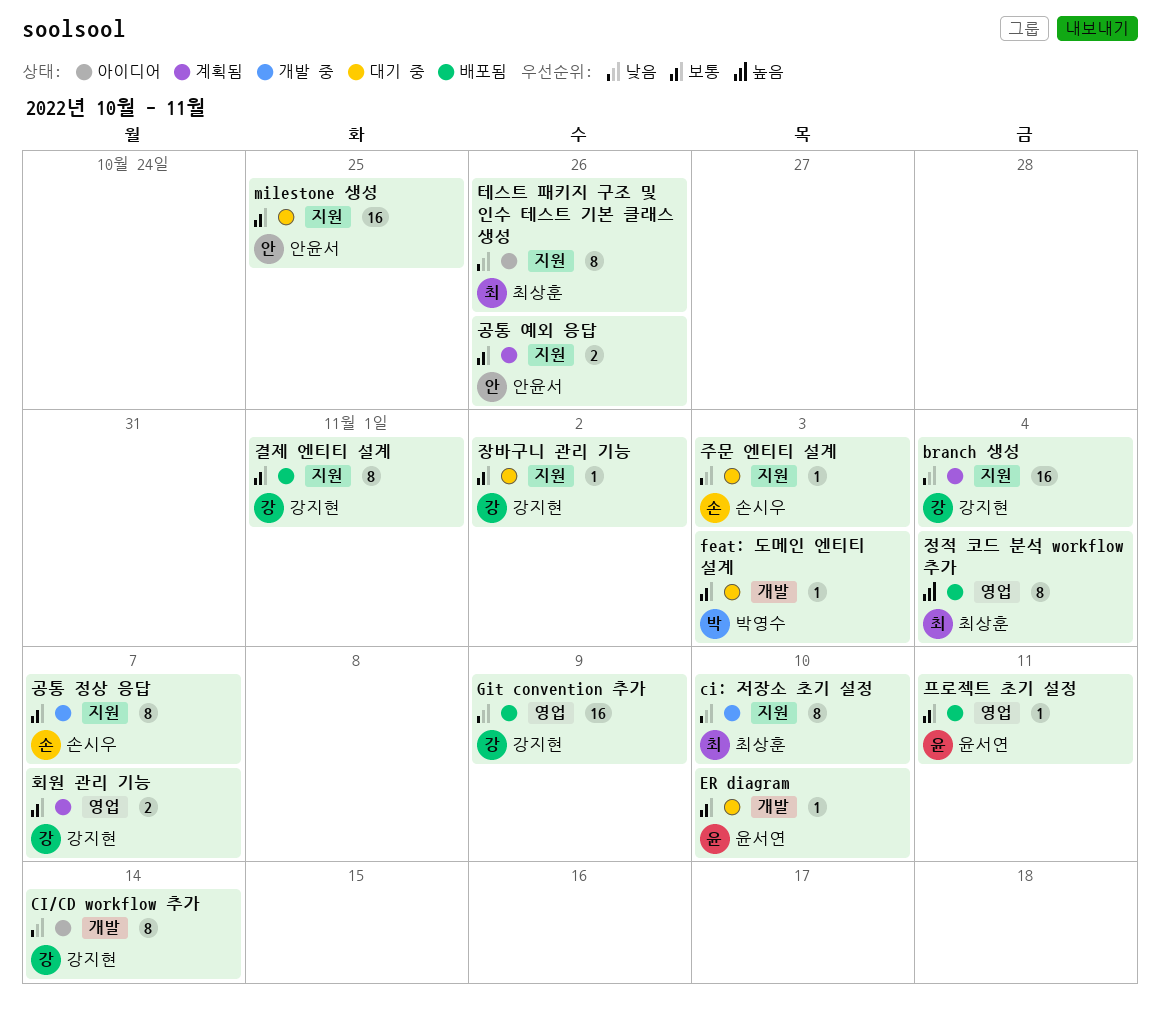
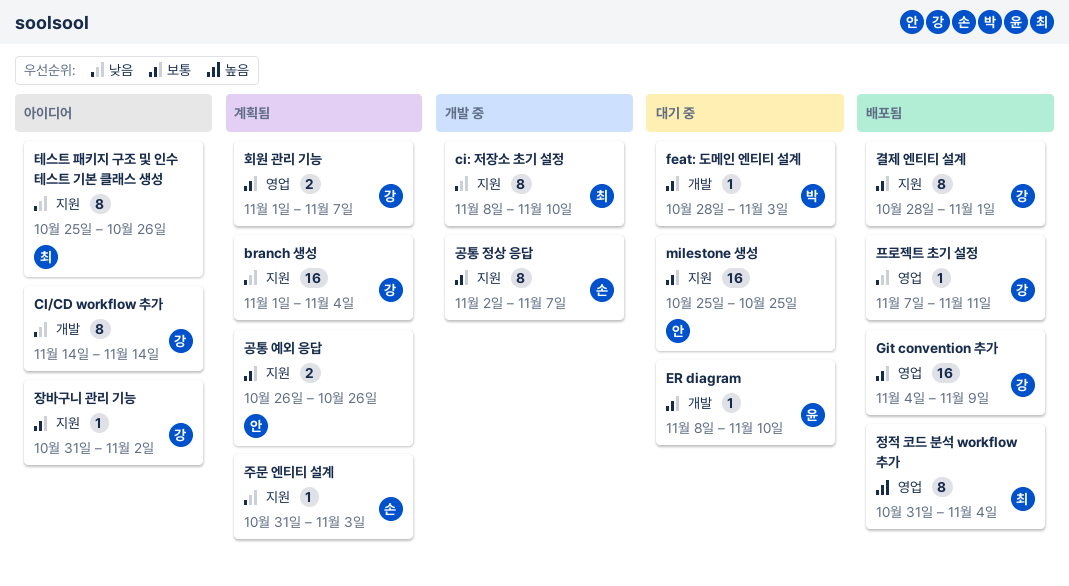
Git convention 추가, priority: 낮음 -> 보통
장바구니 관리 기능, status: 대기 중 -> 아이디어
주문 엔티티 설계, status: 대기 중 -> 계획됨
프로젝트 초기 설정, owner: 윤서연 -> 강지현
프로젝트 초기 설정, priority: 보통 -> 낮음

